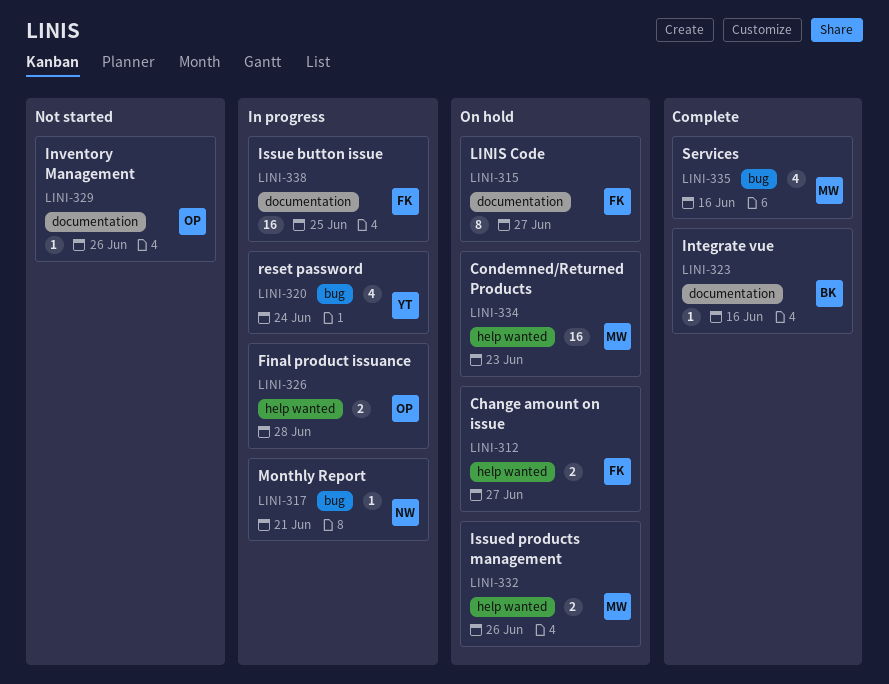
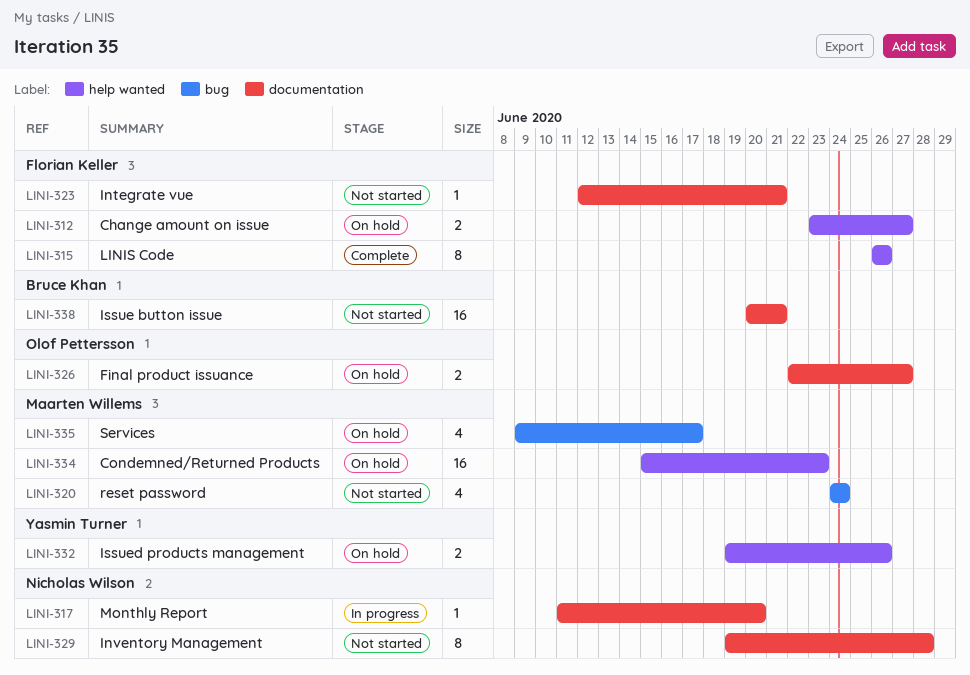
LINI-315, status: On hold -> Complete
LINI-315, label: documentation -> help wanted
LINI-315, due: Jun 27 -> Jun 26
LINI-317, label: bug -> documentation
LINI-317, due: Jun 21 -> Jun 20
LINI-320, status: In progress -> Not started
LINI-320, owner: Yasmin Turner -> Maarten Willems
LINI-323, status: Complete -> Not started
LINI-323, owner: Bruce Khan -> Florian Keller
LINI-323, due: Jun 16 -> Jun 21
LINI-326, status: In progress -> On hold
LINI-326, label: help wanted -> documentation
LINI-326, due: Jun 28 -> Jun 27
LINI-329, owner: Olof Pettersson -> Nicholas Wilson
LINI-329, estimate: 1 -> 8
LINI-329, due: Jun 26 -> Jun 28
LINI-332, owner: Maarten Willems -> Yasmin Turner
LINI-335, status: Complete -> On hold
LINI-335, due: Jun 16 -> Jun 17
LINI-338, status: In progress -> Not started
LINI-338, owner: Florian Keller -> Bruce Khan
LINI-338, due: Jun 25 -> Jun 21

